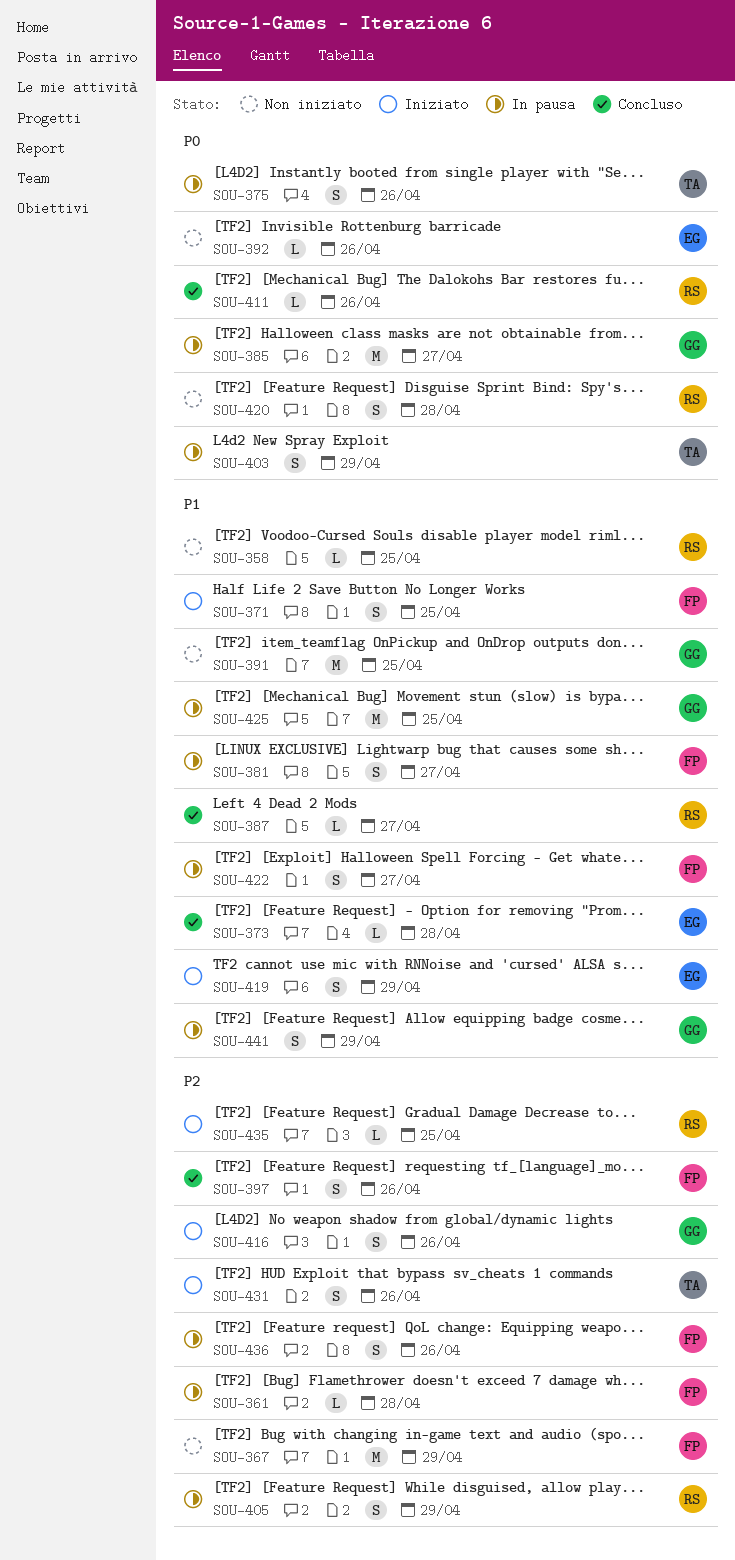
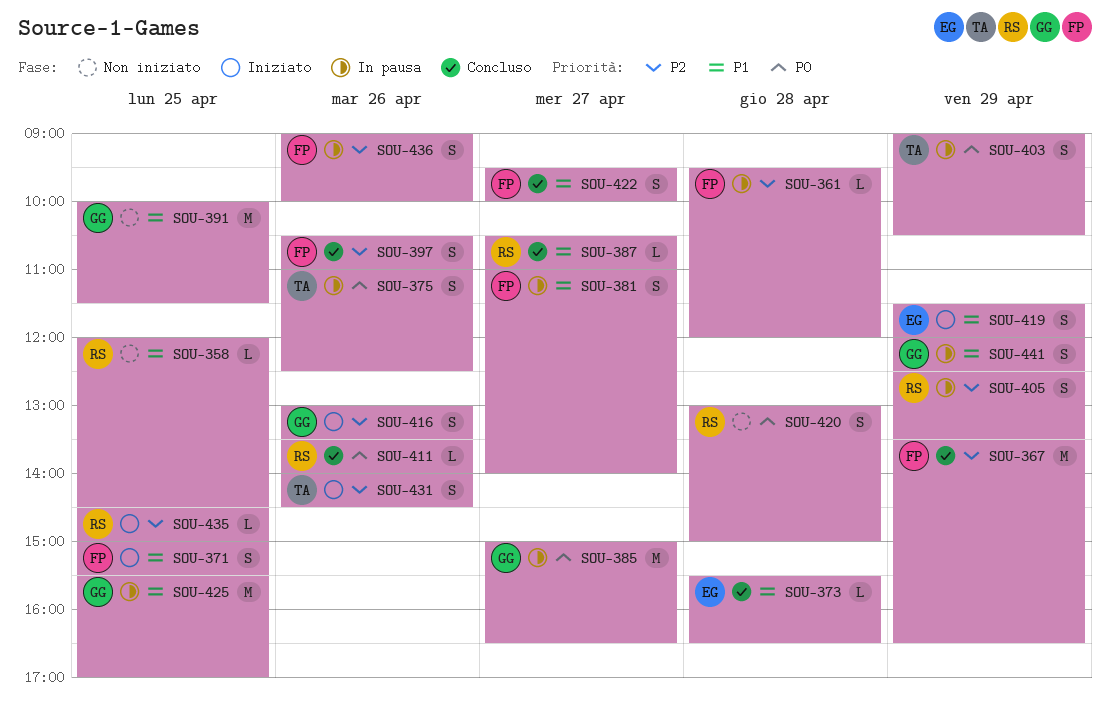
SOU-367, status: Non iniziato -> Concluso
SOU-392: present -> none
SOU-422, status: In pausa -> Concluso

